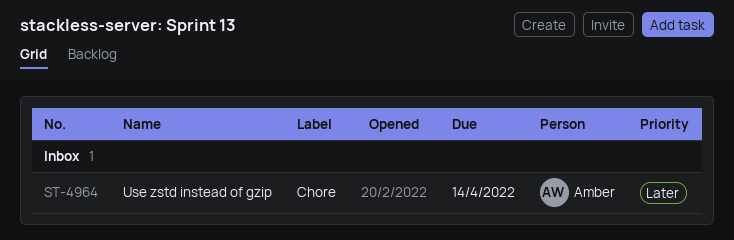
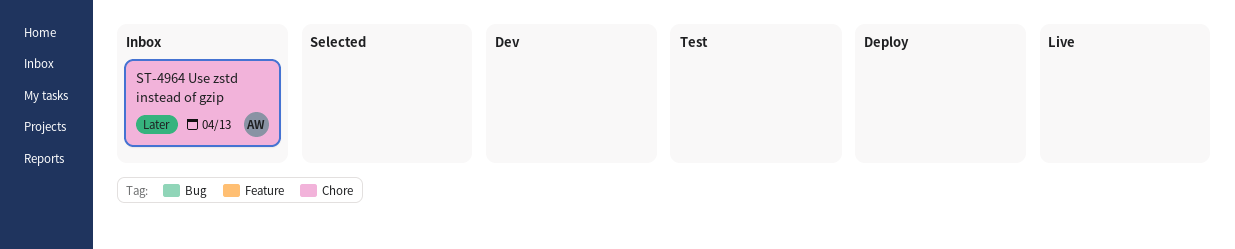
ST-4964, due: Apr 14 -> Apr 13

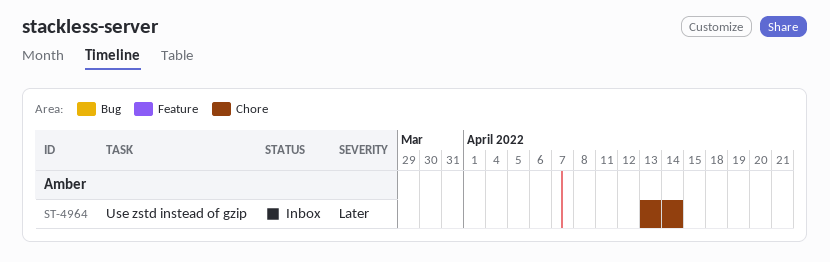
ST-4964, due: Apr 13 -> Apr 14

